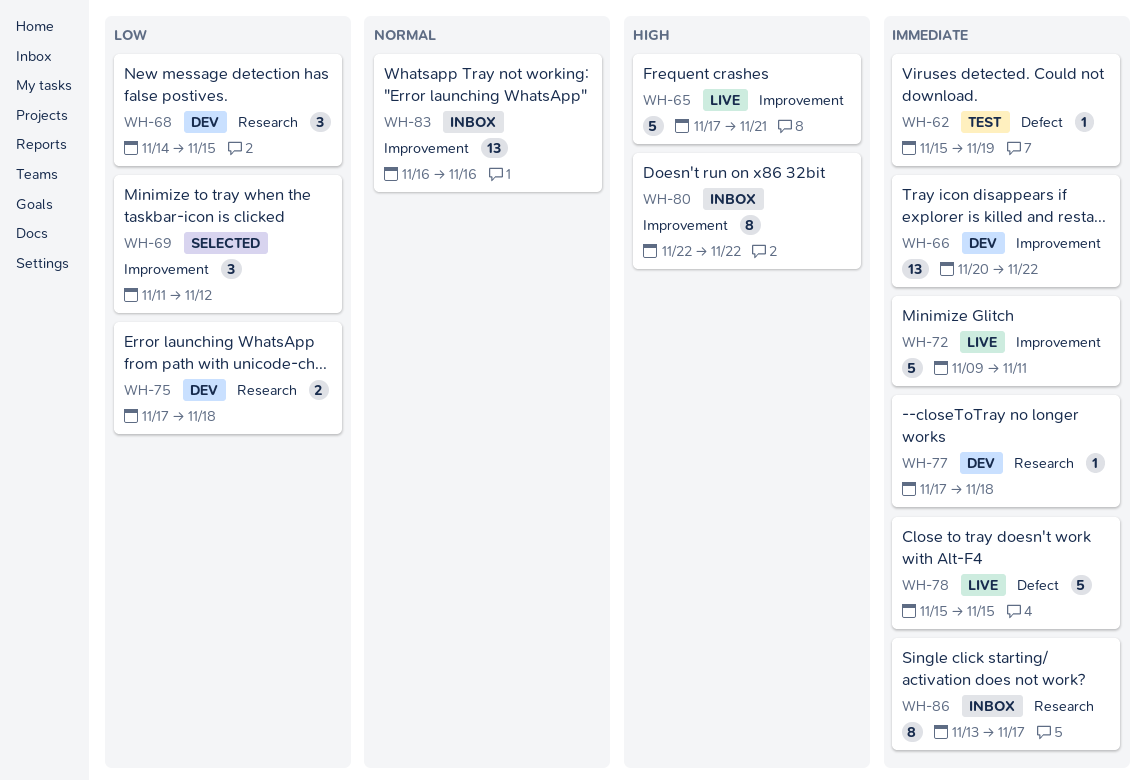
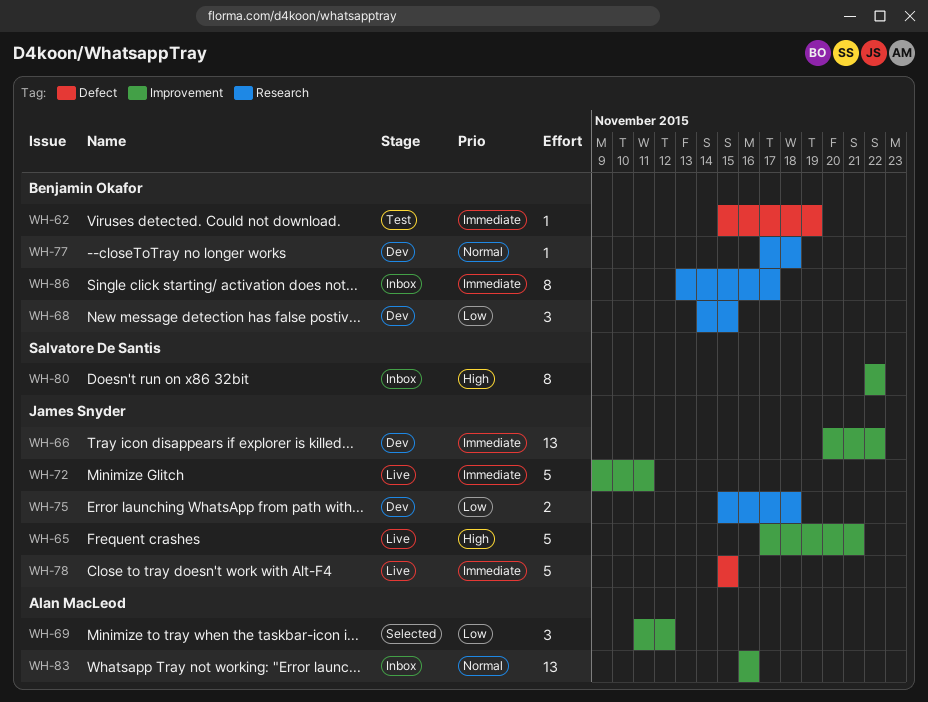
WH-75, start: Nov 17 -> Nov 15
WH-77, priority: Immediate -> Normal

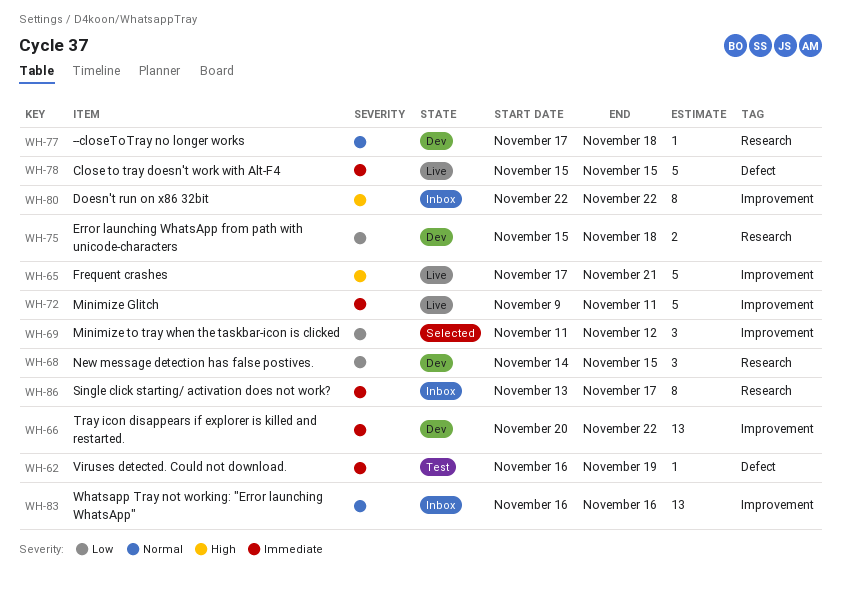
WH-62, start: Nov 15 -> Nov 16

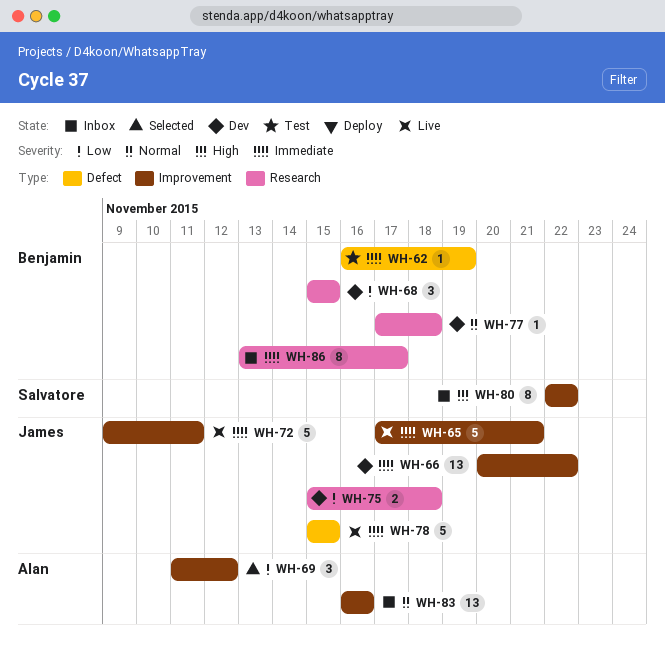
WH-65, priority: High -> Immediate
WH-68, start: Nov 14 -> Nov 15

